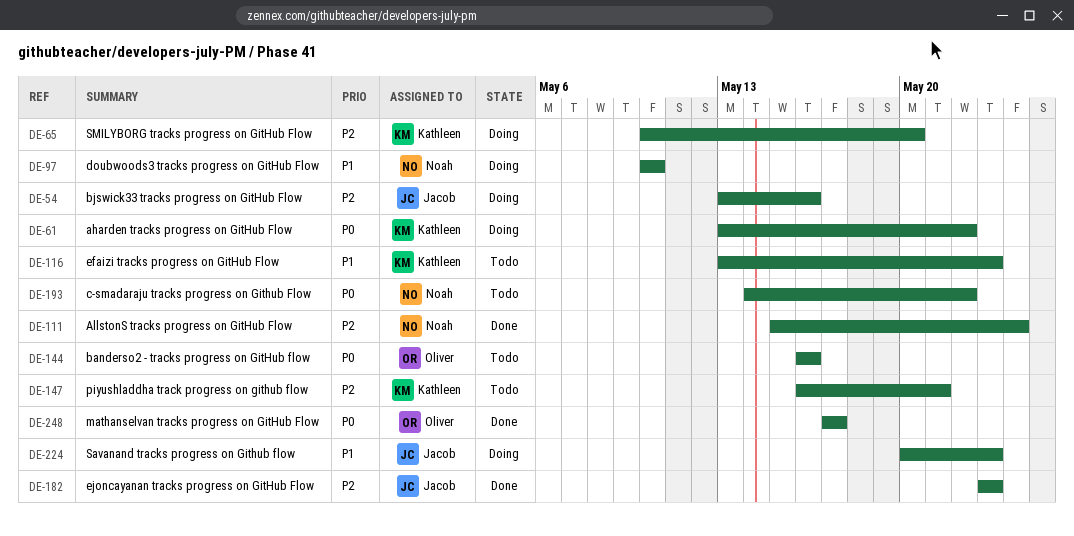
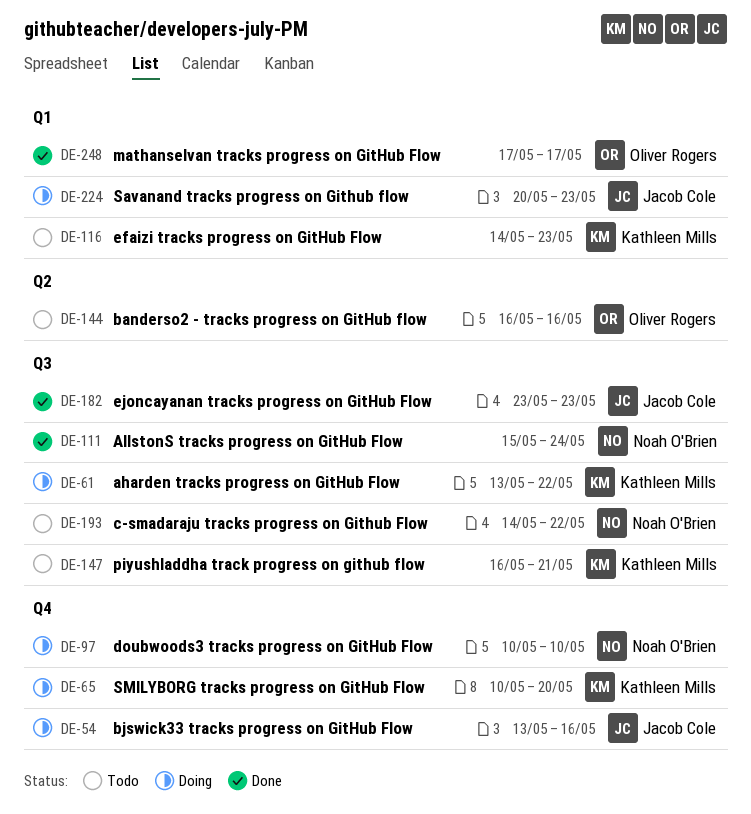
DE-116, start: May 13 -> May 14

